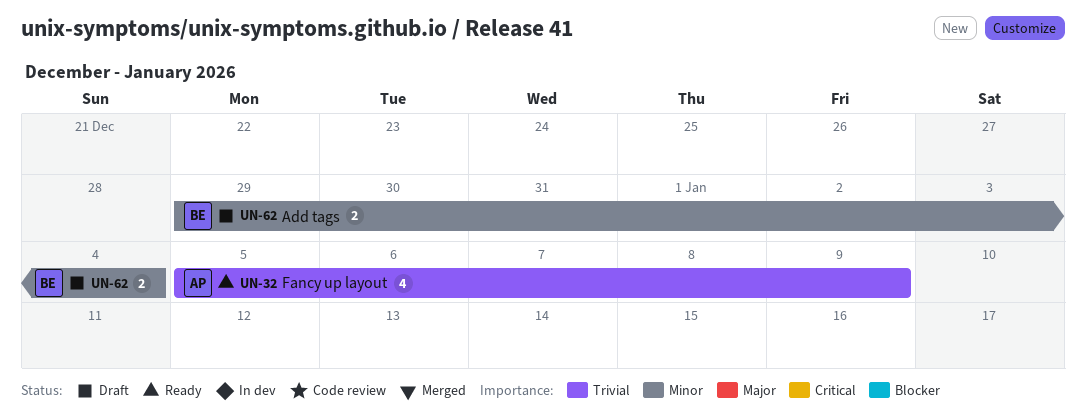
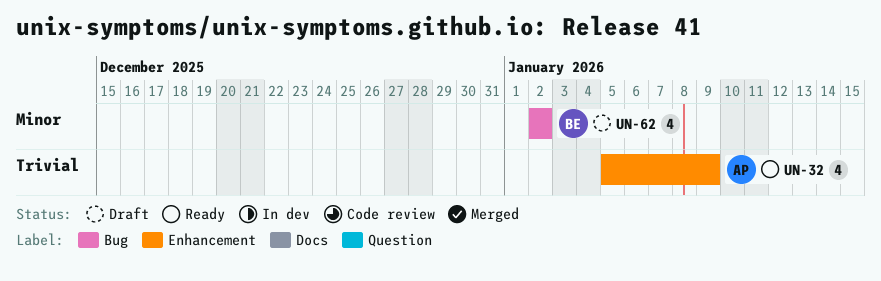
UN-62, estimate: 2 -> 4
UN-62, start: Dec 29 -> Jan 2
UN-62, due: Jan 4 -> Jan 2

